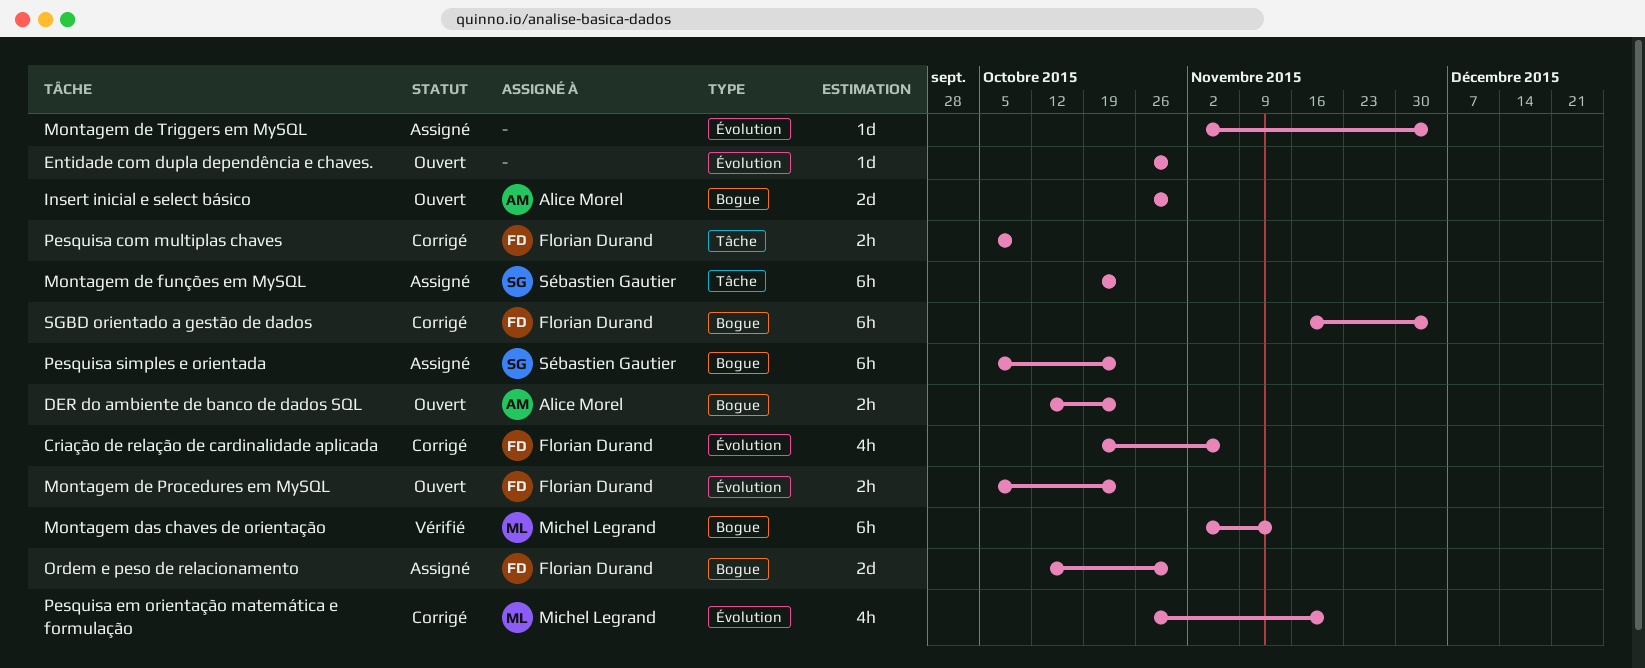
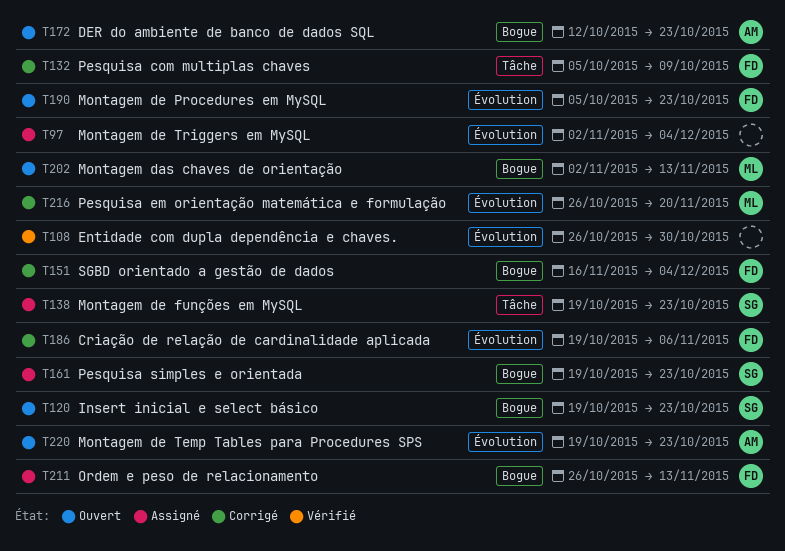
Entidade com dupla dependência e chaves., status: Ouvert -> Vérifié
Insert inicial e select básico, owner: Alice Morel -> Sébastien Gautier
Insert inicial e select básico, start: Oct 26 -> Oct 19
Insert inicial e select básico, due: Oct 30 -> Oct 23
Montagem das chaves de orientação, status: Vérifié -> Ouvert
Montagem de Temp Tables para Procedures SPS: none -> present
Ordem e peso de relacionamento, start: Oct 12 -> Oct 26
Ordem e peso de relacionamento, due: Oct 30 -> Nov 13
Pesquisa simples e orientada, start: Oct 5 -> Oct 19

